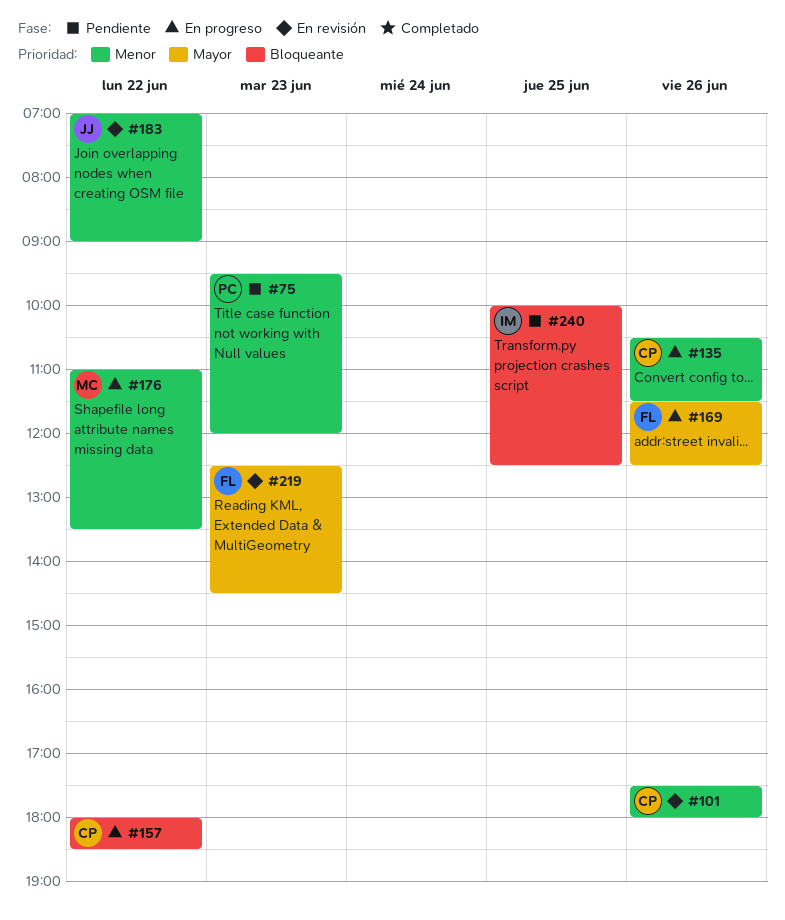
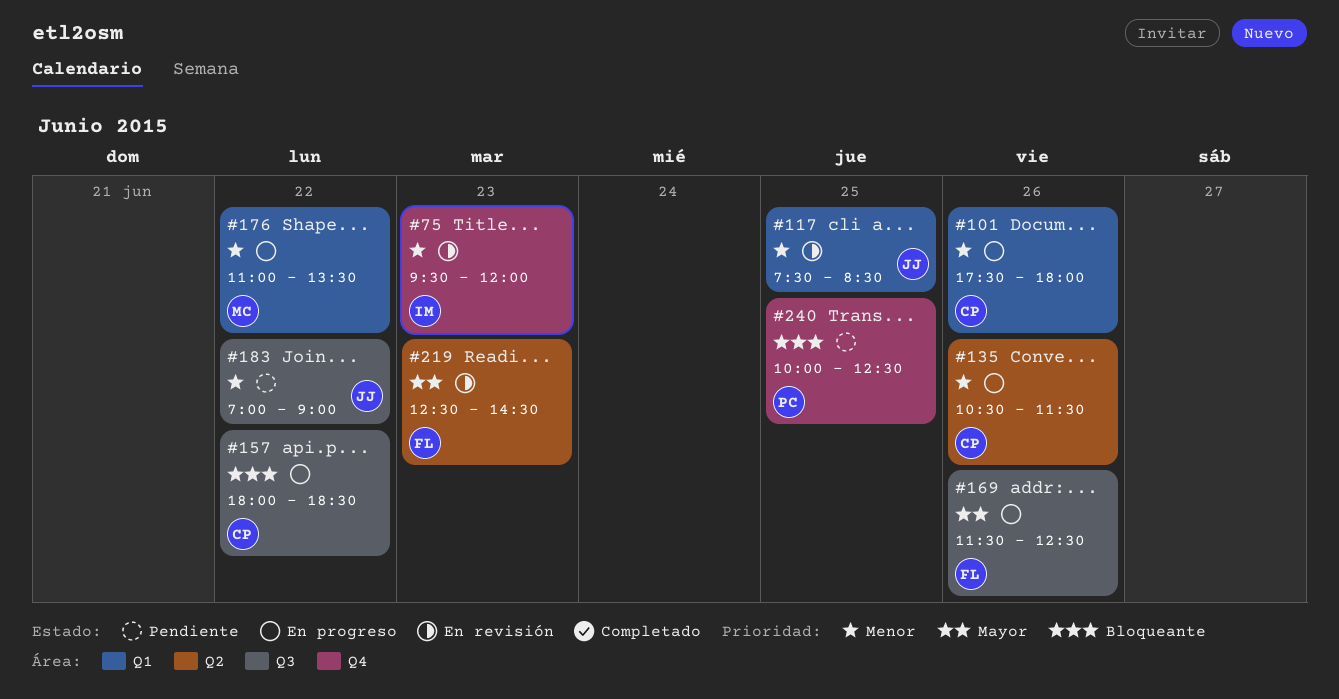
#75, status: Pendiente -> En revisión
#75, owner: PC -> IM
#101, status: En revisión -> En progreso
#117: none -> present
#183, status: En revisión -> Pendiente
#240, owner: IM -> PC

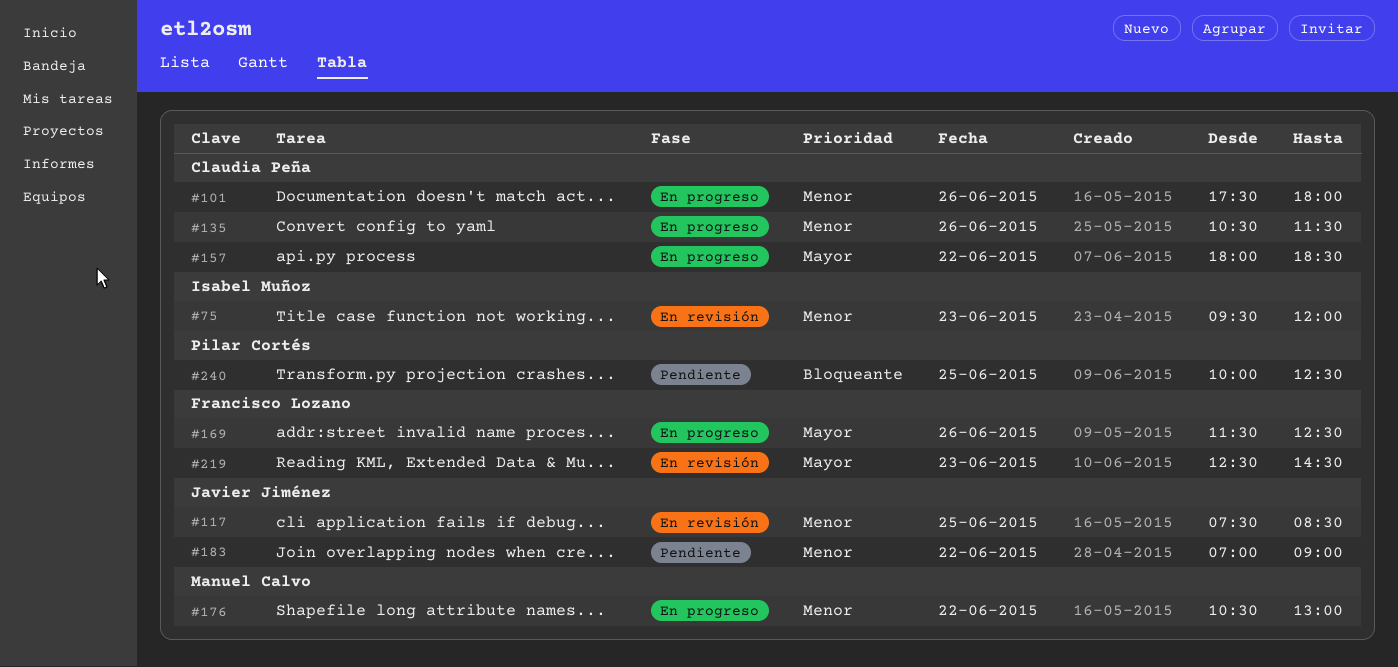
#157, priority: Bloqueante -> Mayor
#176, begins: 11:00 -> 10:30
#176, ends: 13:30 -> 13:00

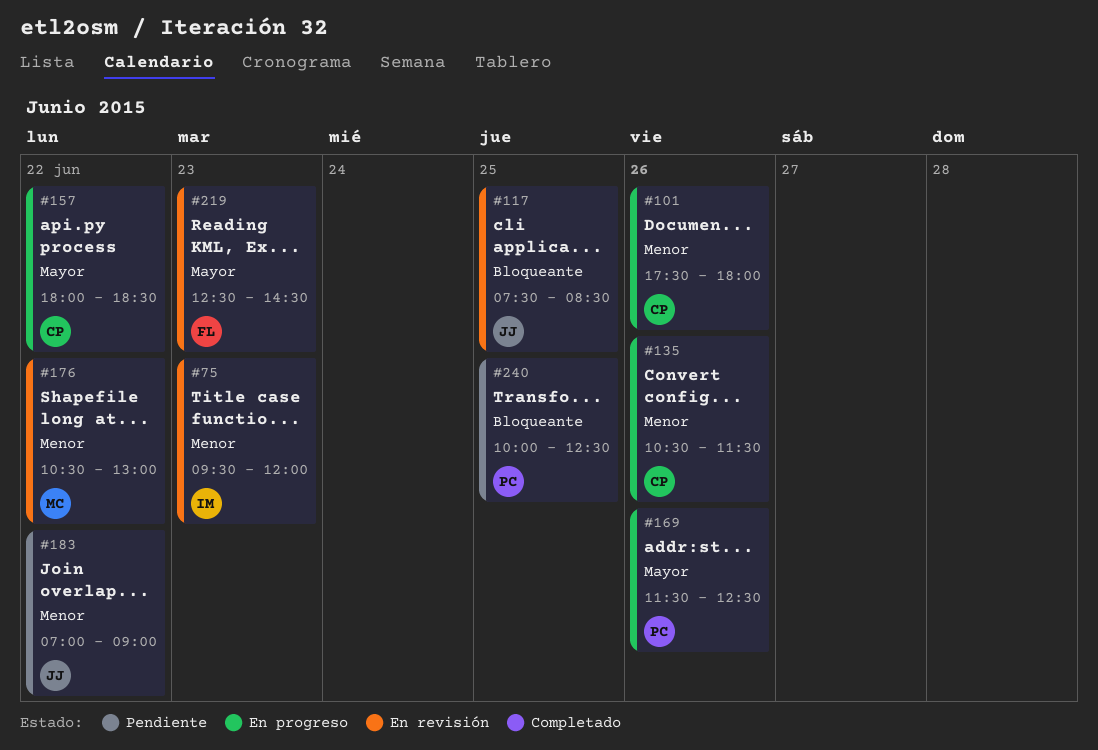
#117, priority: Menor -> Bloqueante
#169, owner: Francisco Lozano -> Pilar Cortés
#176, status: En progreso -> En revisión

